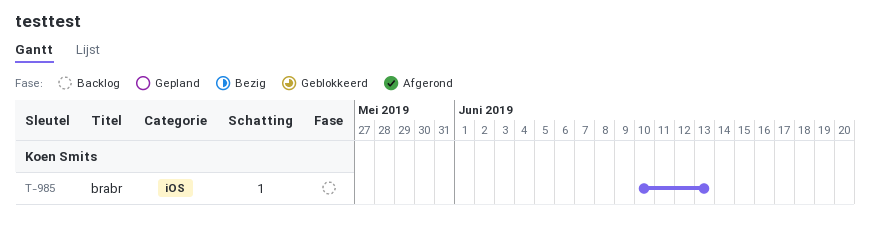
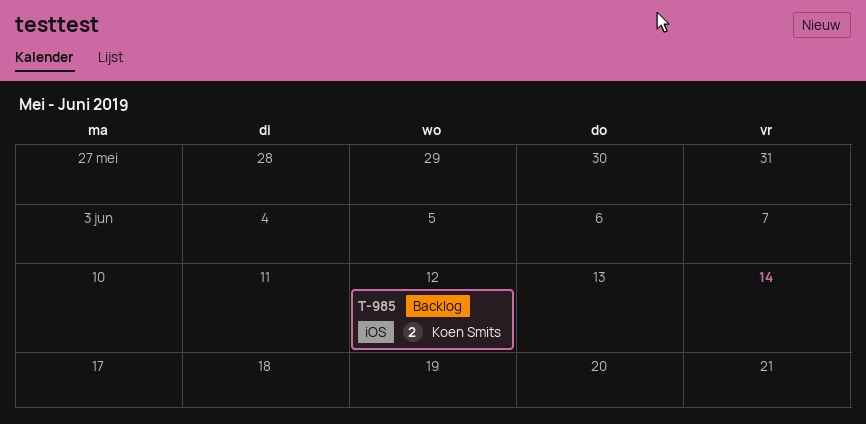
T-985, estimate: 1 -> 2
T-985, due: Jun 13 -> Jun 12

